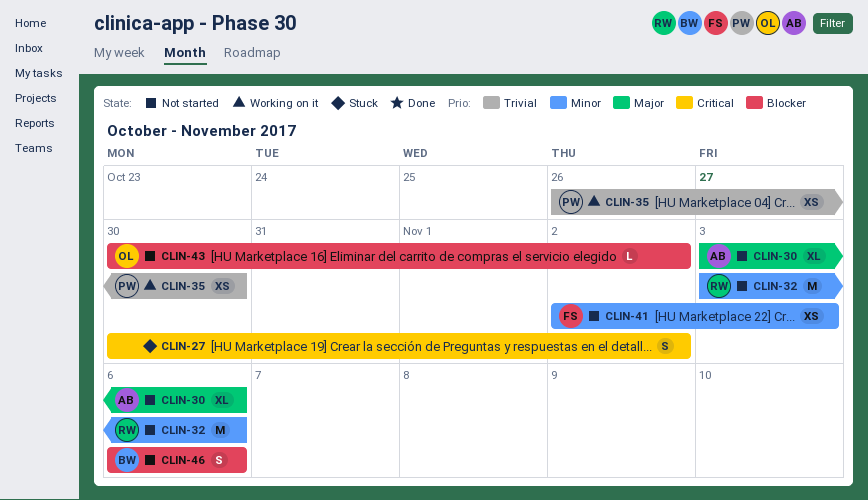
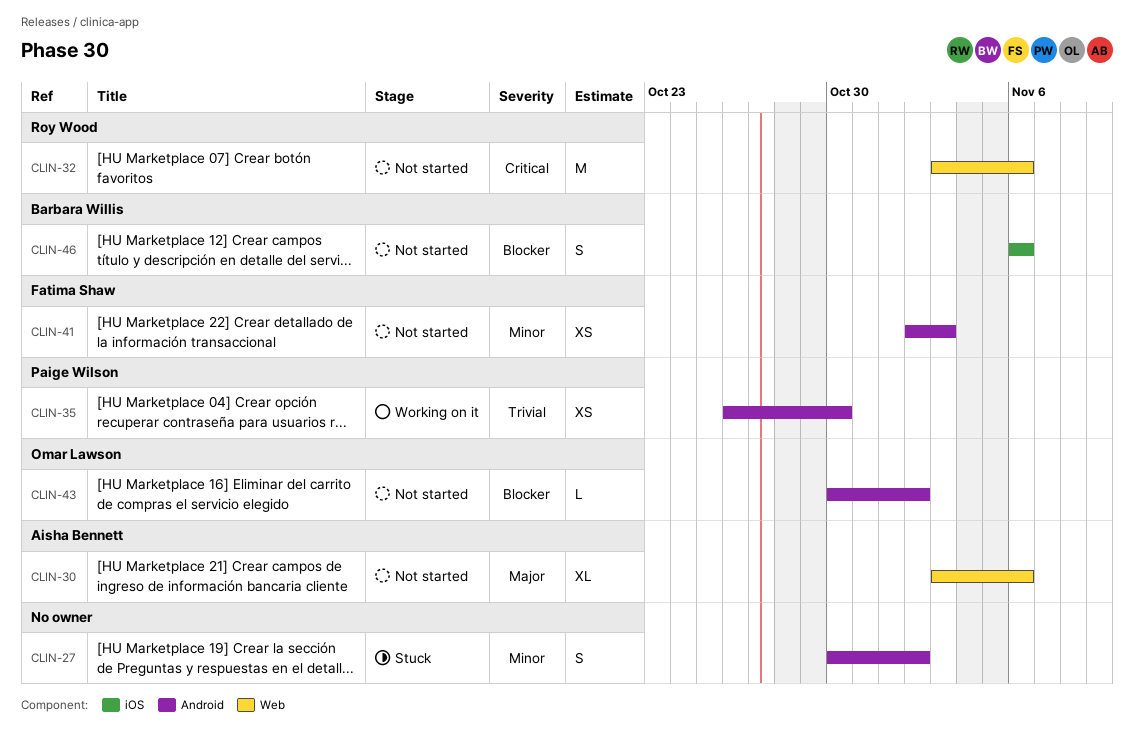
CLIN-27, priority: Critical -> Minor
CLIN-32, priority: Minor -> Critical

